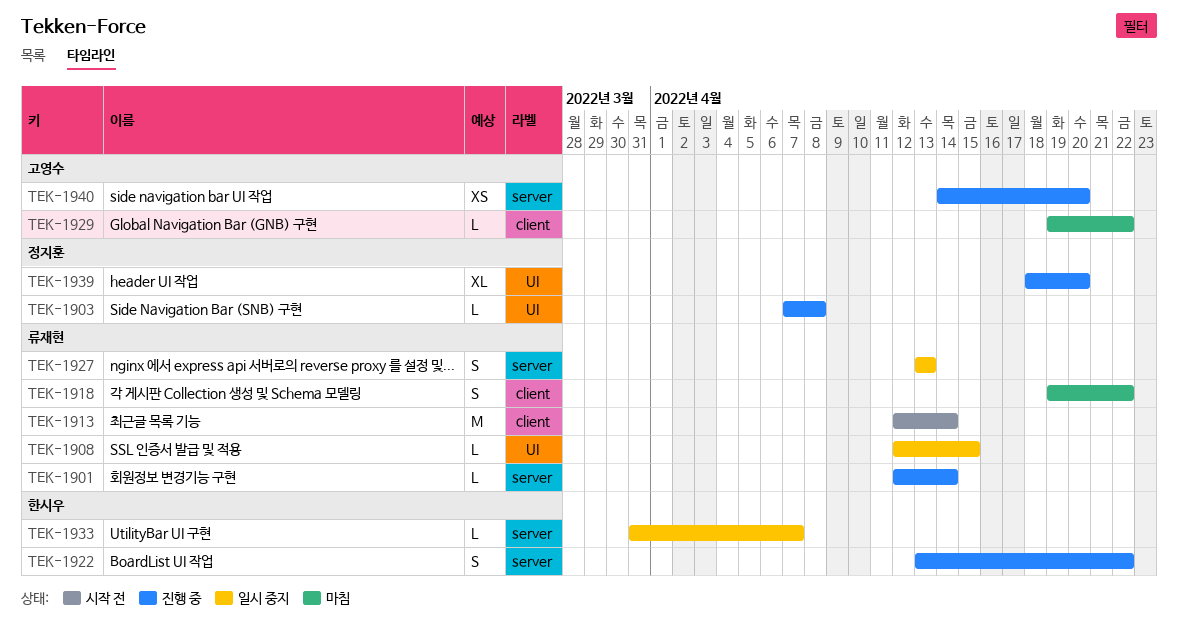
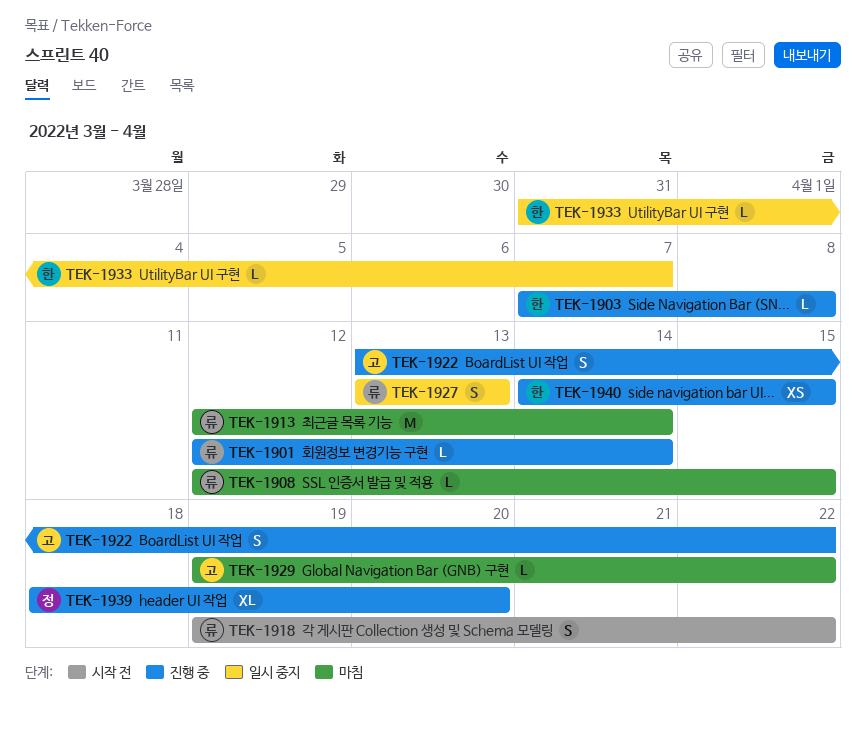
TEK-1903, owner: 정지훈 -> 한시우
TEK-1908, status: 일시 중지 -> 마침
TEK-1913, status: 시작 전 -> 마침
TEK-1918, status: 마침 -> 시작 전
TEK-1922, owner: 한시우 -> 고영수
TEK-1940, owner: 고영수 -> 한시우
TEK-1940, due: Apr 20 -> Apr 15

